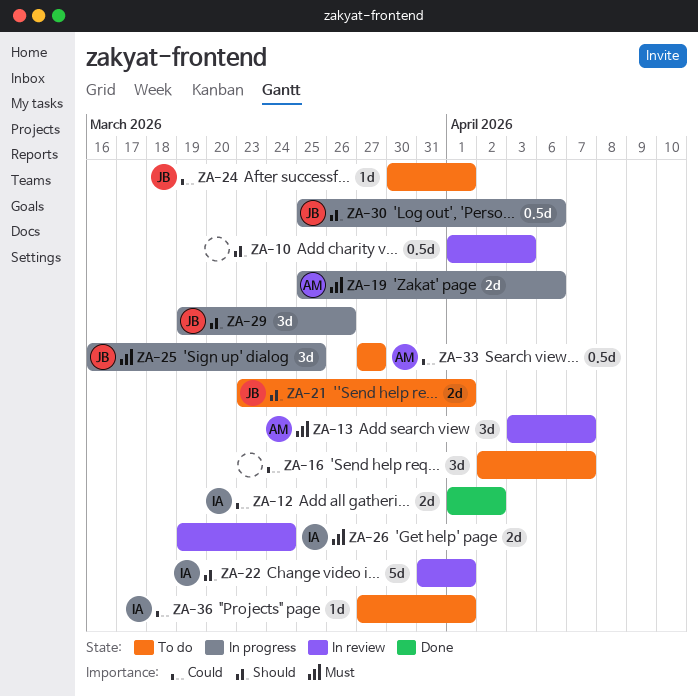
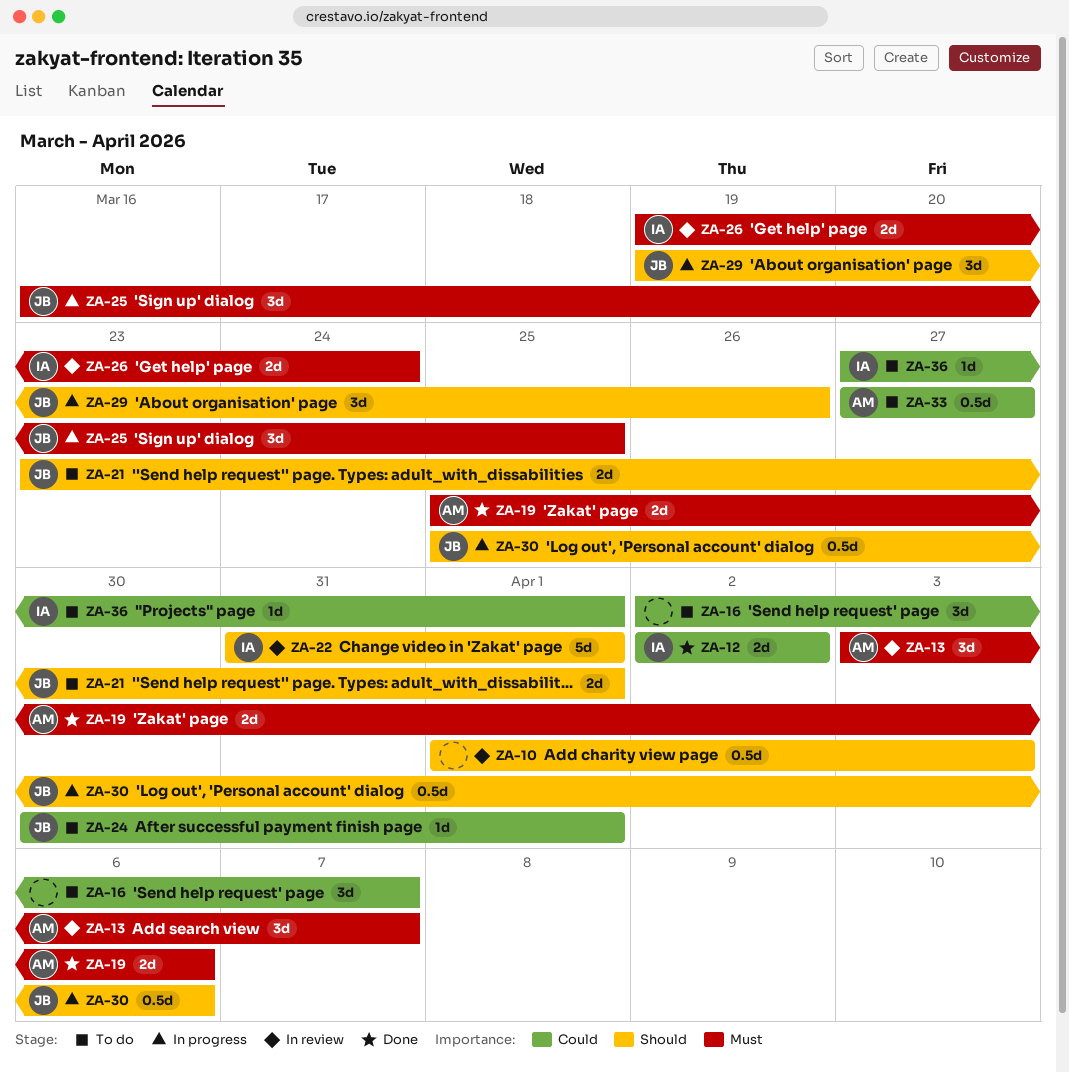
ZA-12, start: Apr 1 -> Apr 2
ZA-19, status: In progress -> Done

